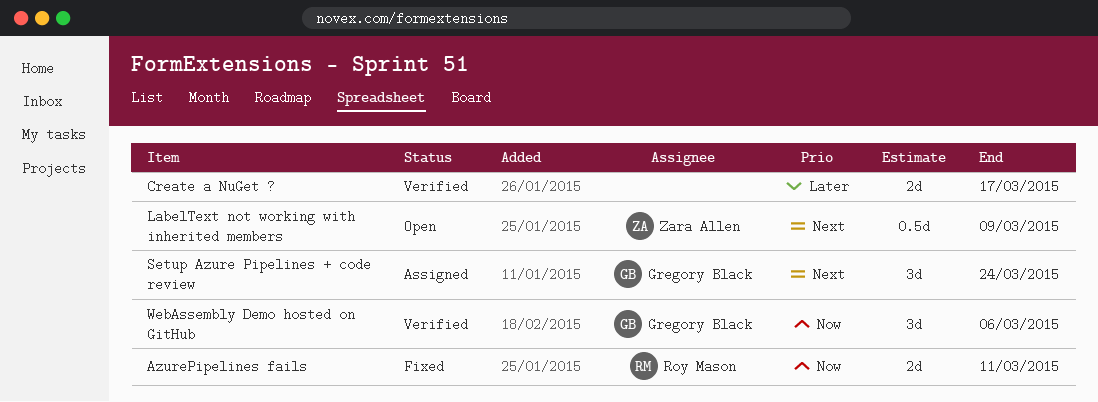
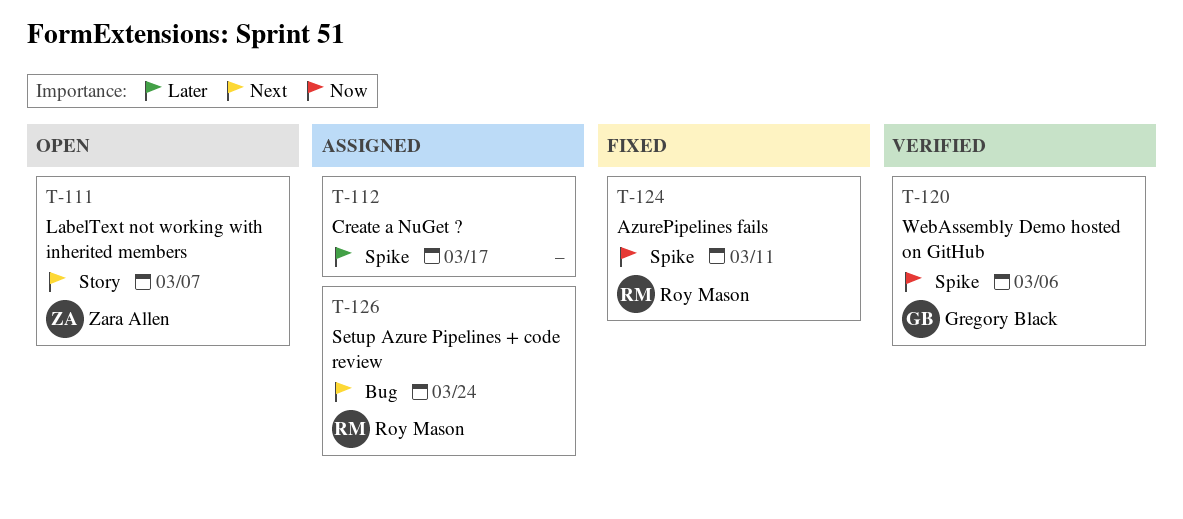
Create a NuGet ?, status: Verified -> Assigned
LabelText not working with inherited members, due: Mar 9 -> Mar 7
Setup Azure Pipelines + code review, owner: Gregory Black -> Roy Mason

